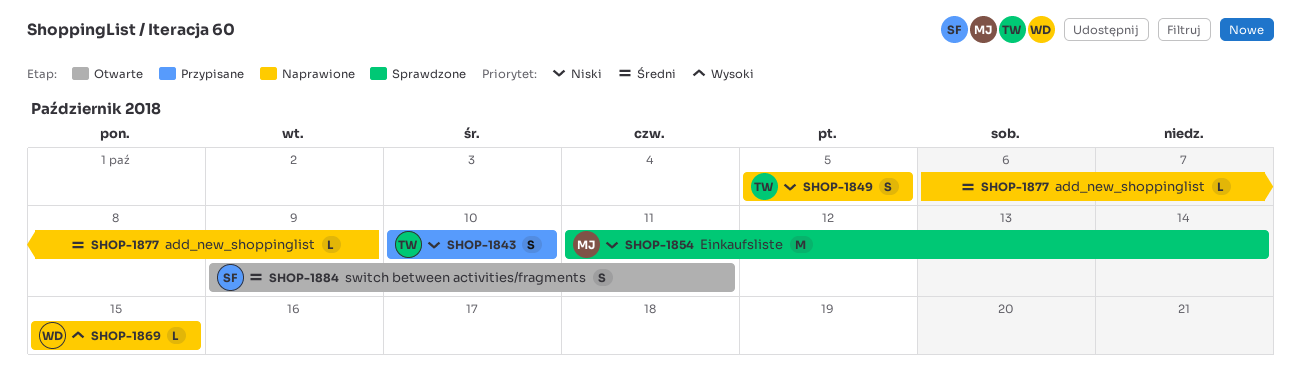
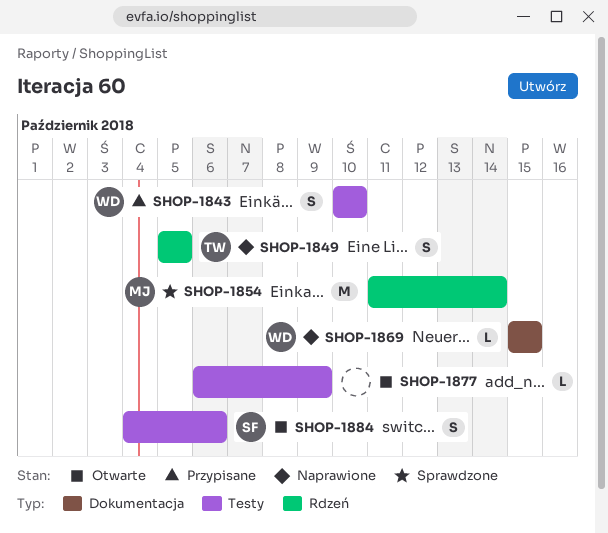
SHOP-1843, owner: TW -> WD
SHOP-1877, status: Naprawione -> Otwarte
SHOP-1884, start: Oct 9 -> Oct 4
SHOP-1884, due: Oct 11 -> Oct 6

